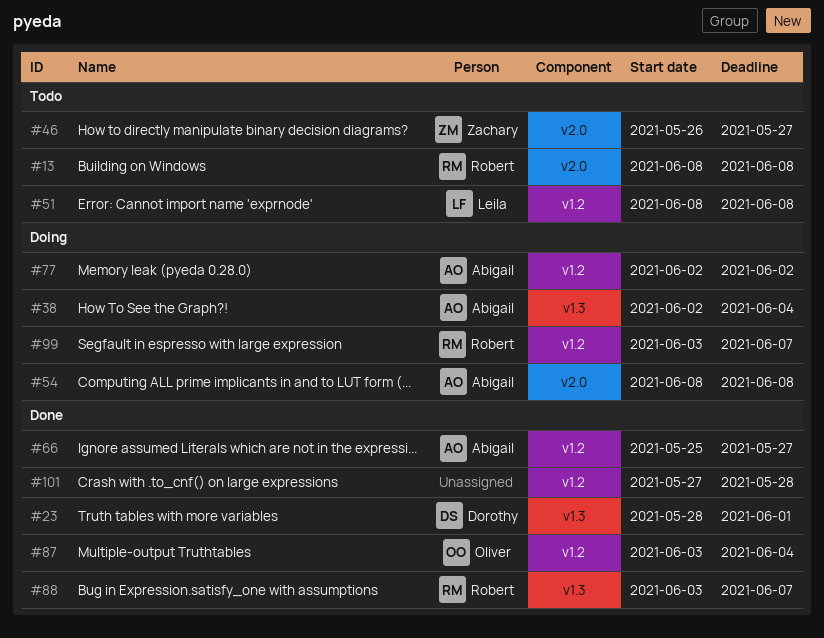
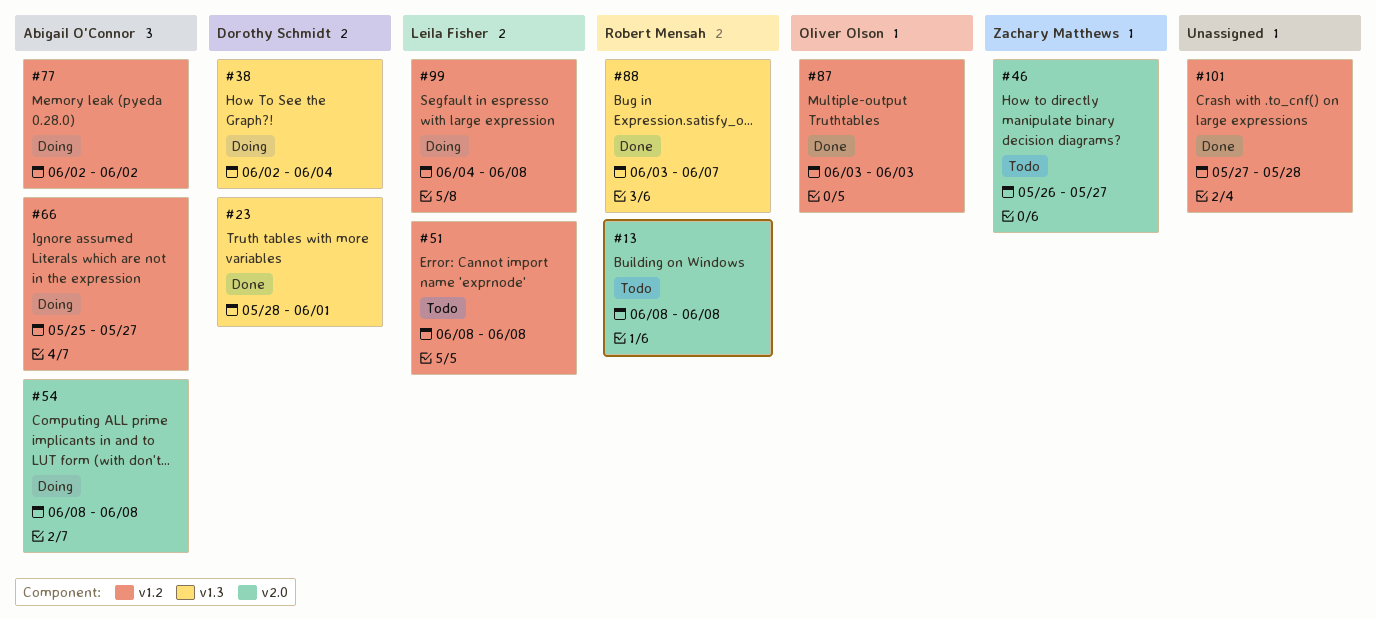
#38, owner: Abigail O'Connor -> Dorothy Schmidt
#66, status: Done -> Doing
#87, due: Jun 4 -> Jun 3
#99, owner: Robert Mensah -> Leila Fisher
#99, start: Jun 3 -> Jun 4
#99, due: Jun 7 -> Jun 8

